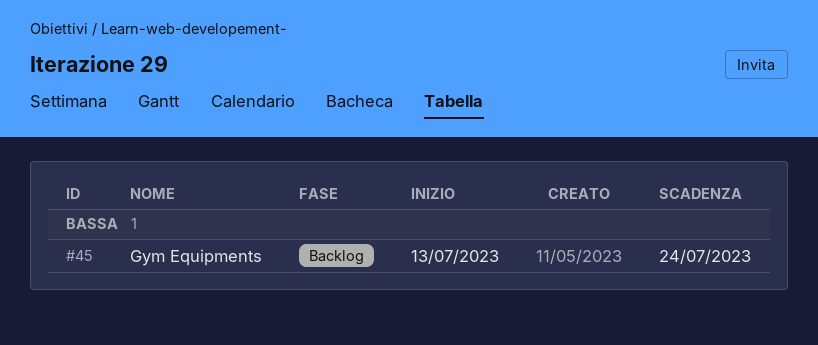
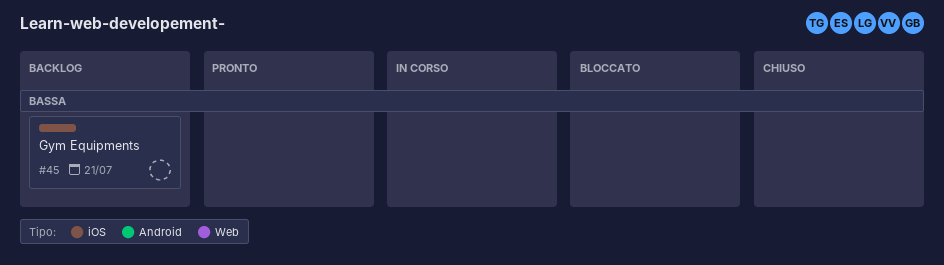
#45, due: Jul 24 -> Jul 21

